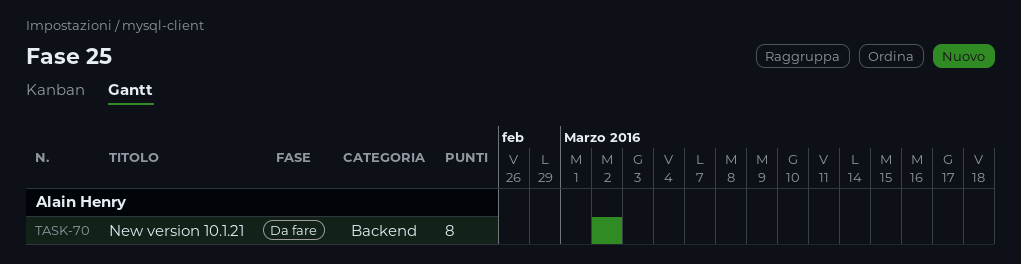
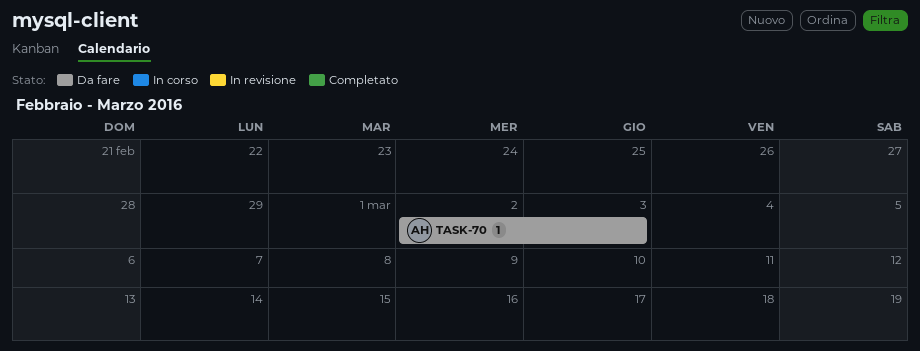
TASK-70, estimate: 8 -> 1
TASK-70, due: Mar 2 -> Mar 3

